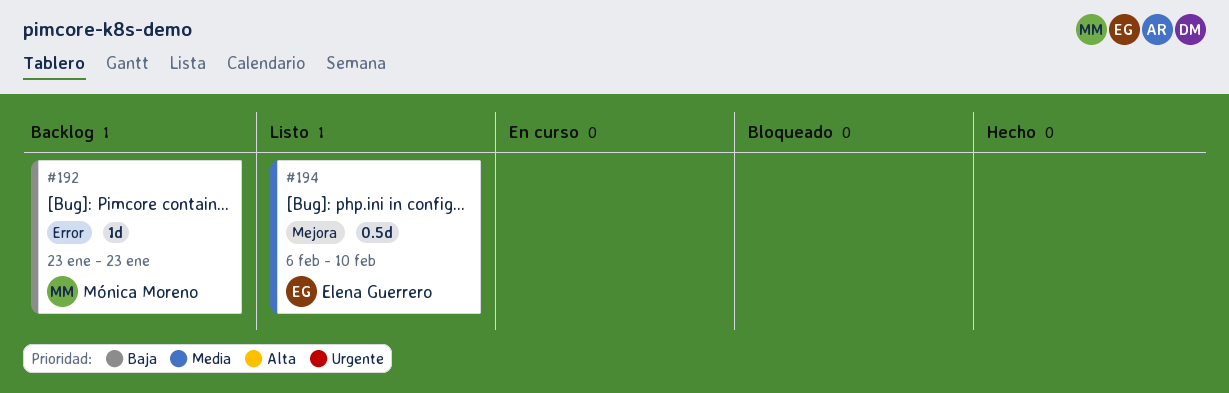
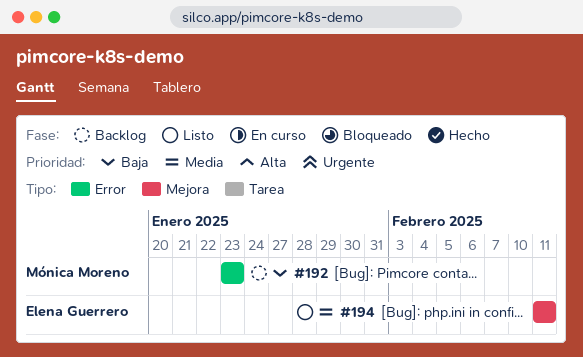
#194, start: Feb 6 -> Feb 11
#194, due: Feb 10 -> Feb 11

